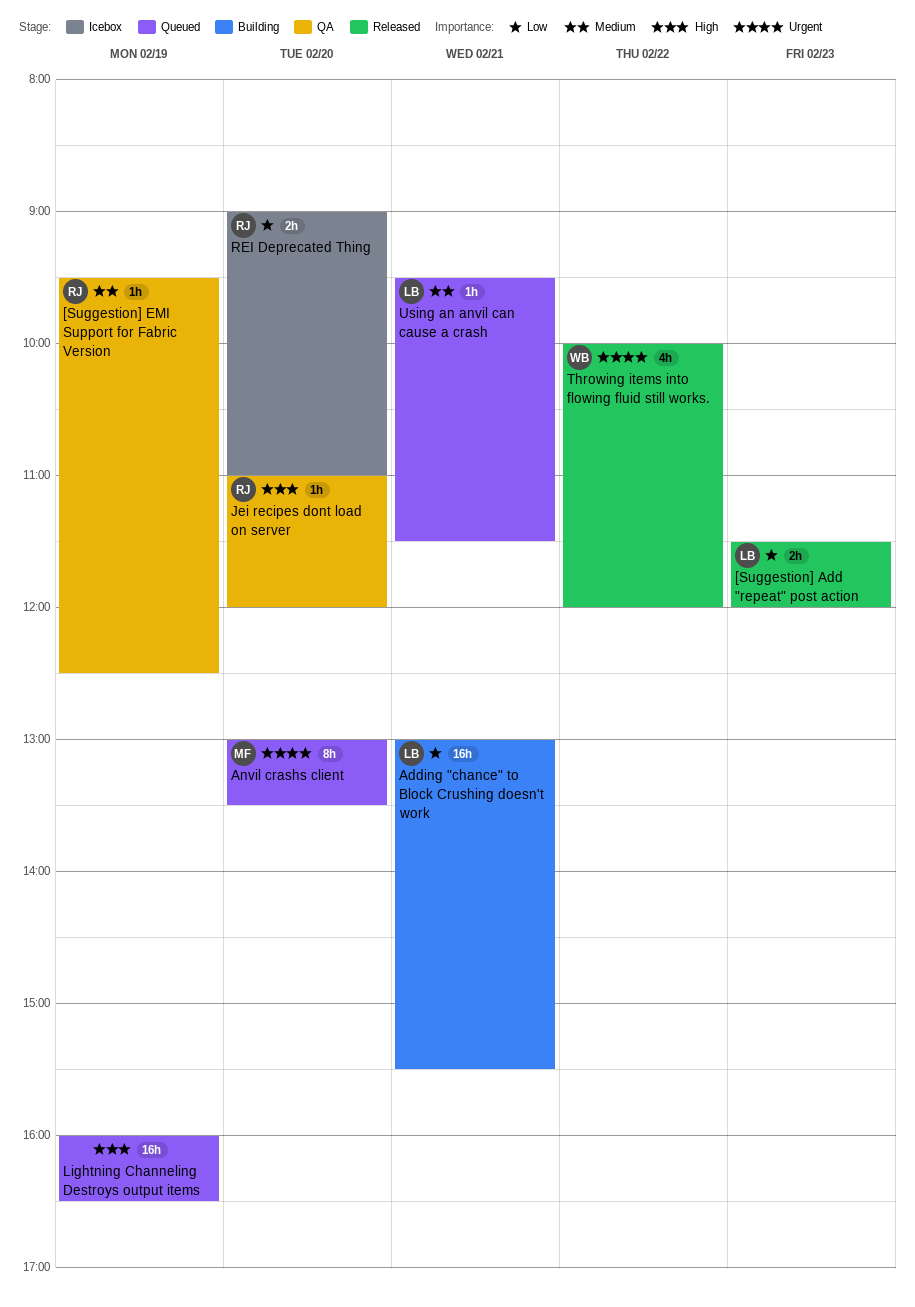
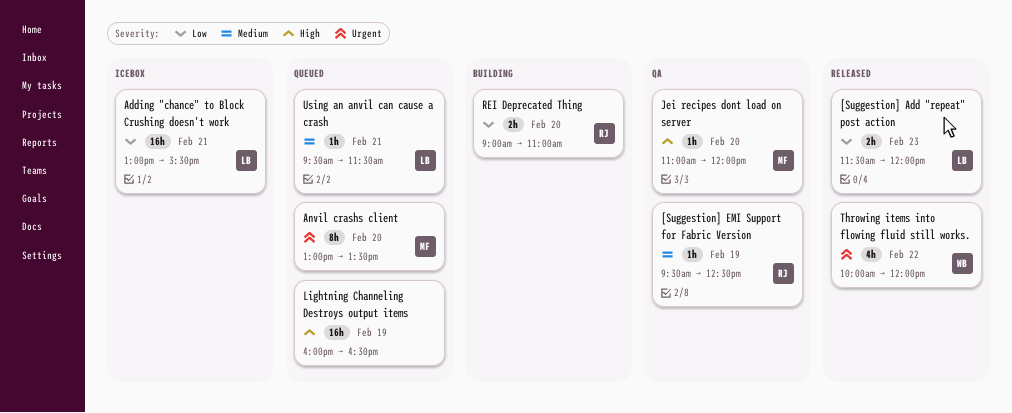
Adding "chance" to Block Crushing doesn't work, status: Building -> Icebox
Jei recipes dont load on server, owner: RJ -> MF
REI Deprecated Thing, status: Icebox -> Building

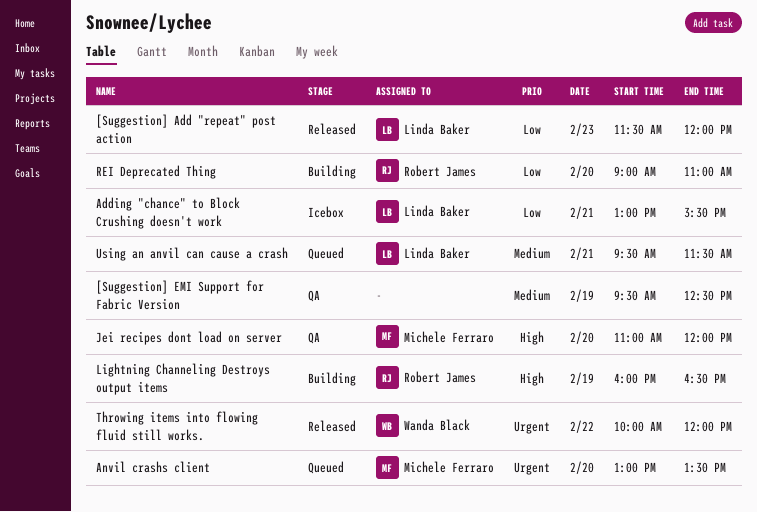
[Suggestion] EMI Support for Fabric Version, owner: Robert James -> none
Lightning Channeling Destroys output items, status: Queued -> Building
Lightning Channeling Destroys output items, owner: none -> Robert James

